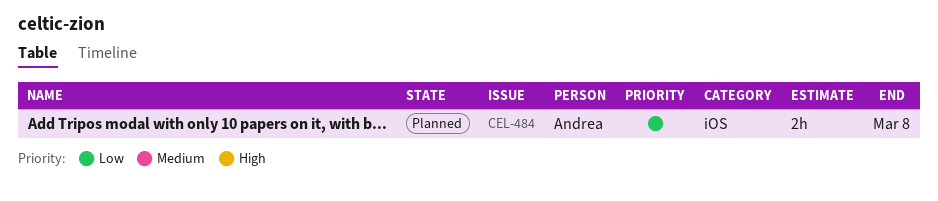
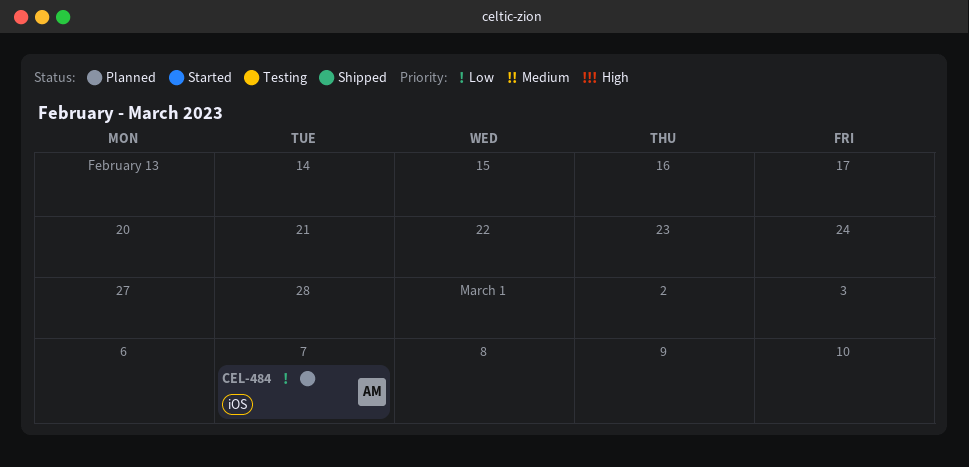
CEL-484, due: Mar 8 -> Mar 7

